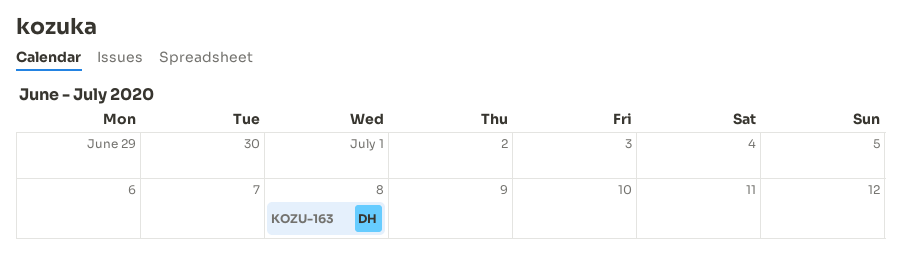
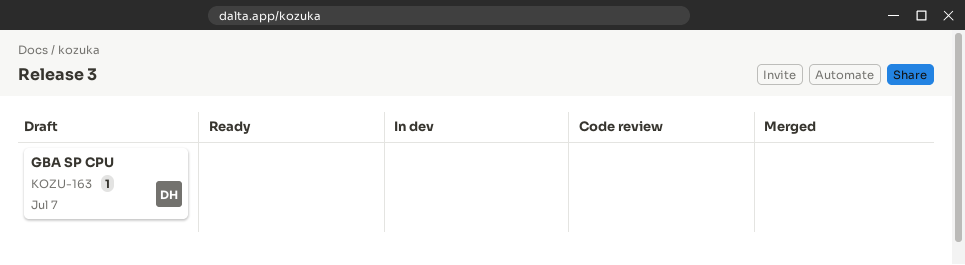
KOZU-163, due: Jul 8 -> Jul 7

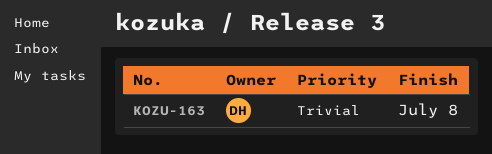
KOZU-163, due: Jul 7 -> Jul 8

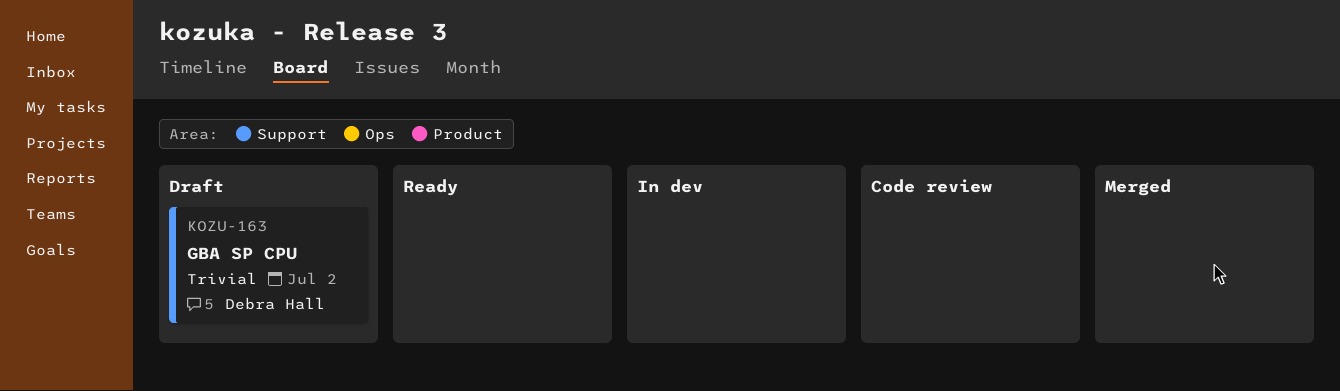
KOZU-163, due: Jul 8 -> Jul 2

